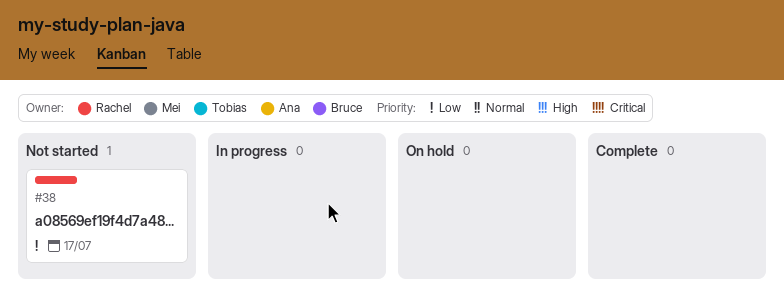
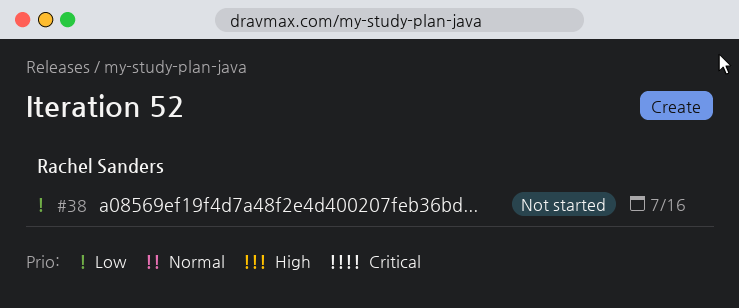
#38, due: Jul 17 -> Jul 16

